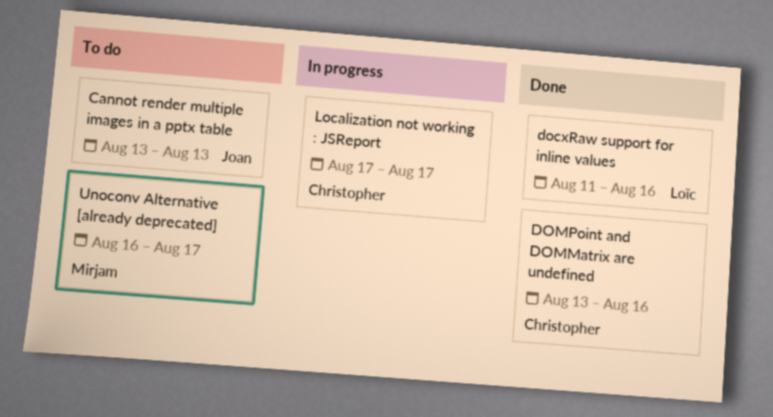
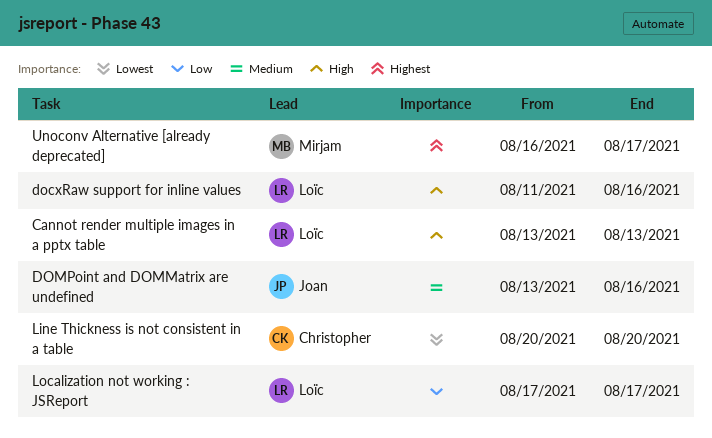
Cannot render multiple images in a pptx table, owner: Joan -> Loïc
DOMPoint and DOMMatrix are undefined, owner: Christopher -> Joan
Line Thickness is not consistent in a table: none -> present
Localization not working : JSReport, owner: Christopher -> Loïc

